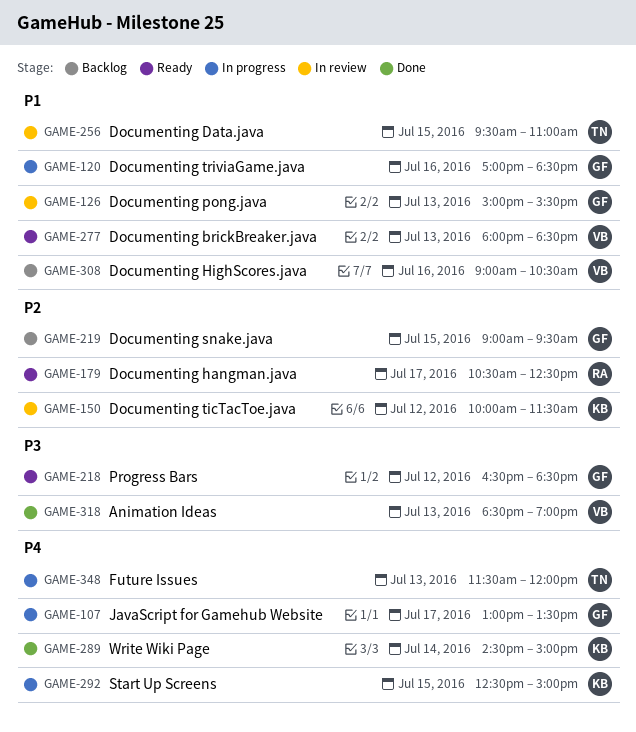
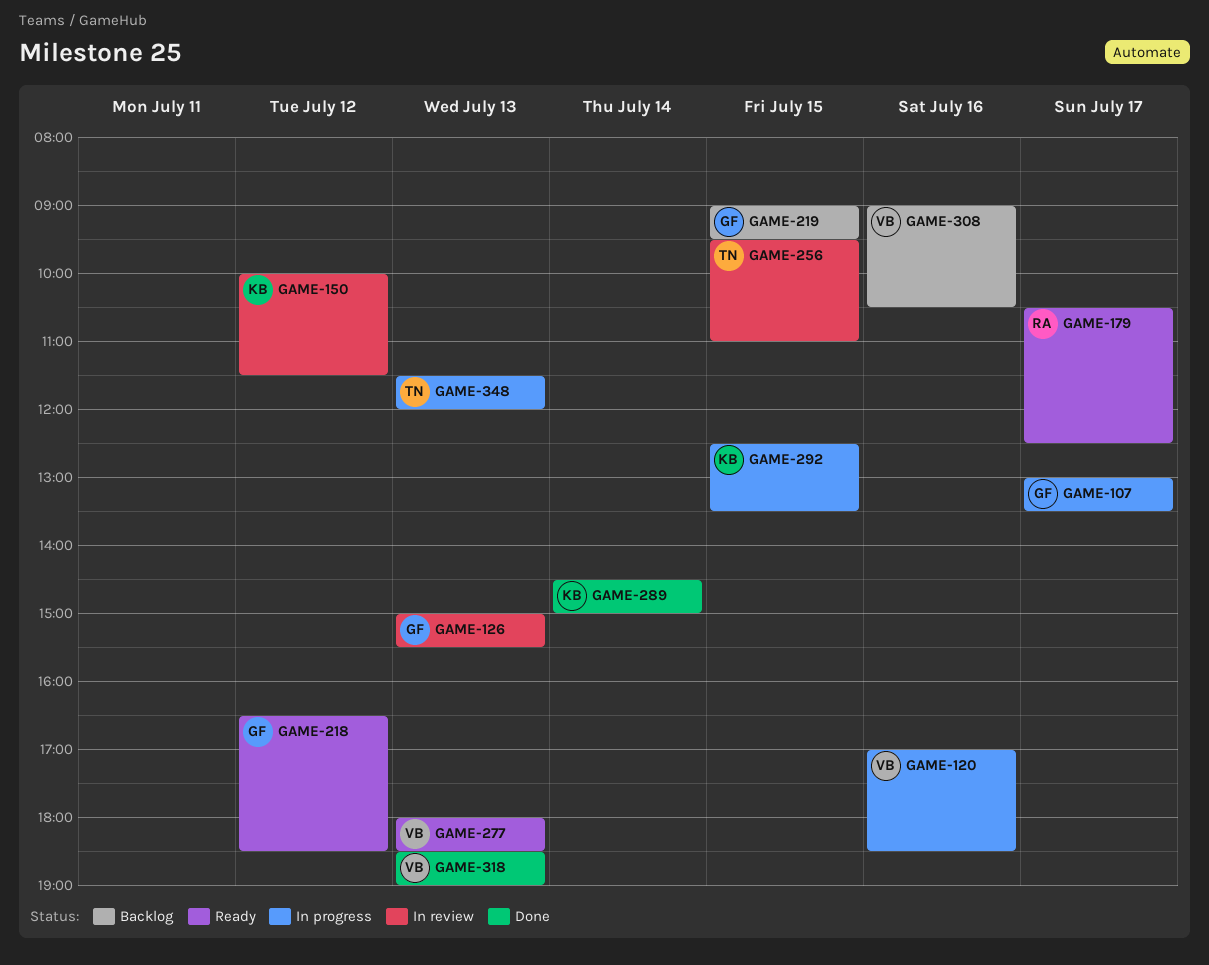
GAME-120, owner: GF -> VB
GAME-292, ends: 15:00 -> 13:30

